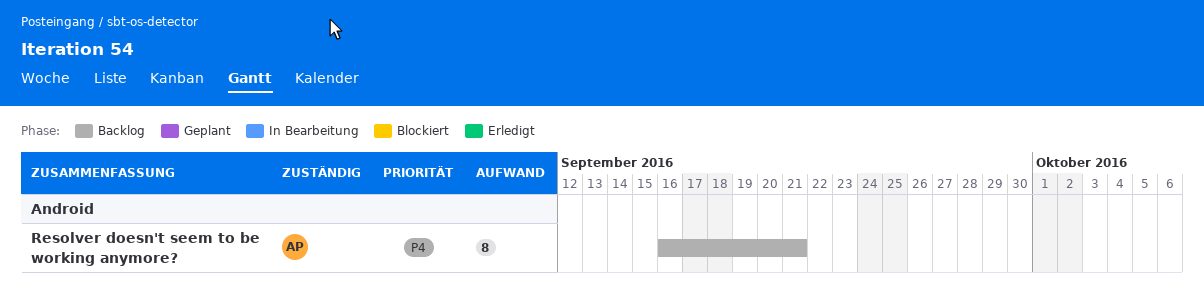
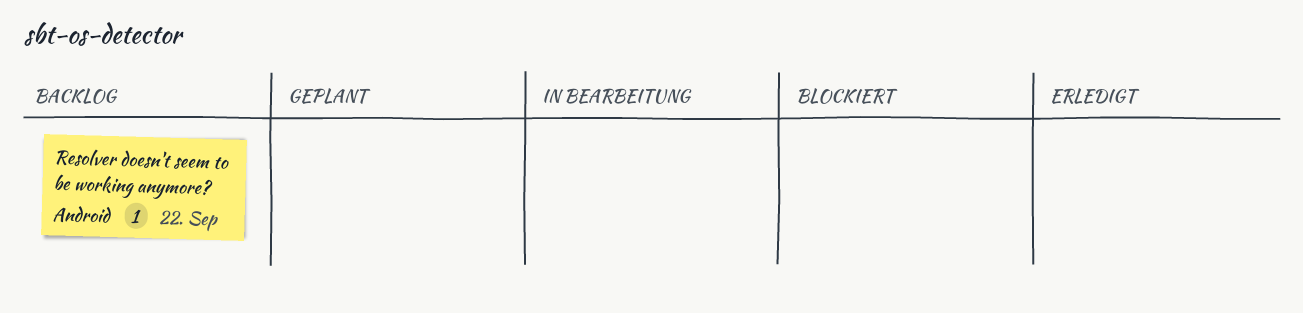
Resolver doesn't seem to be working anymore?, estimate: 8 -> 1
Resolver doesn't seem to be working anymore?, due: Sep 21 -> Sep 22

